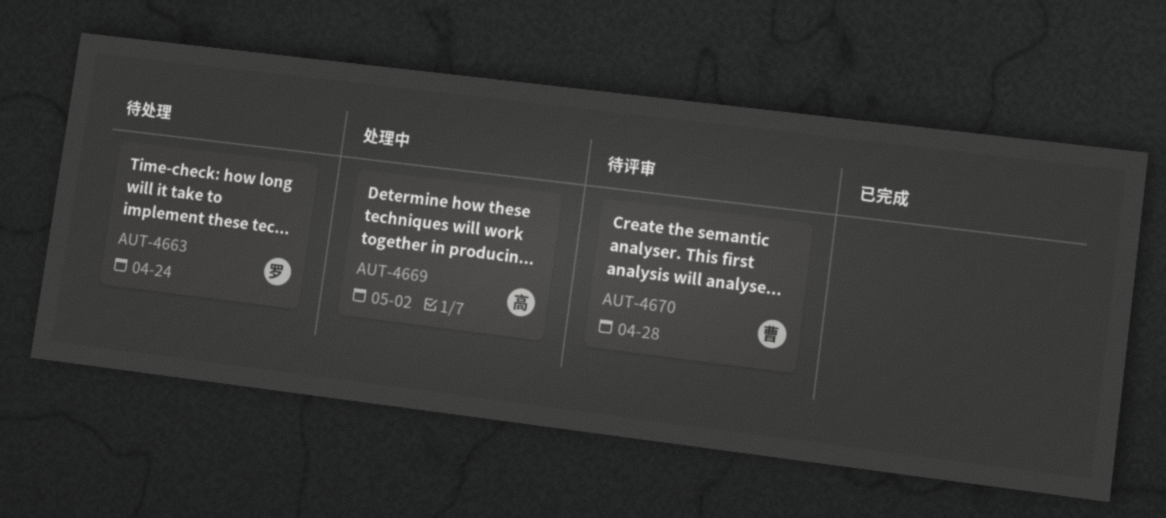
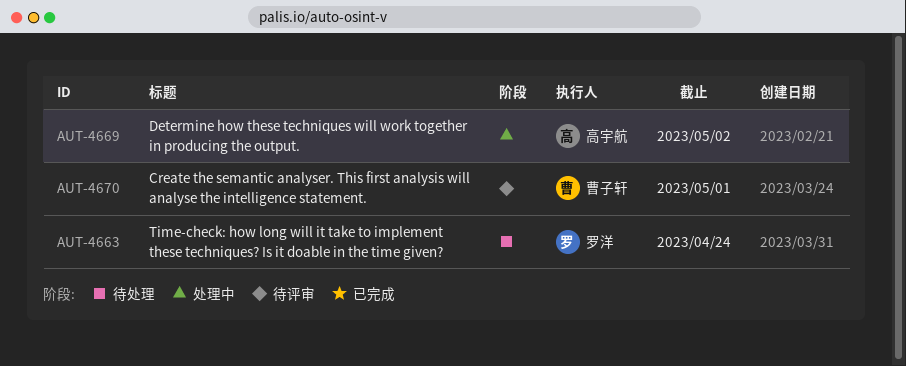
AUT-4670, due: Apr 28 -> May 1

